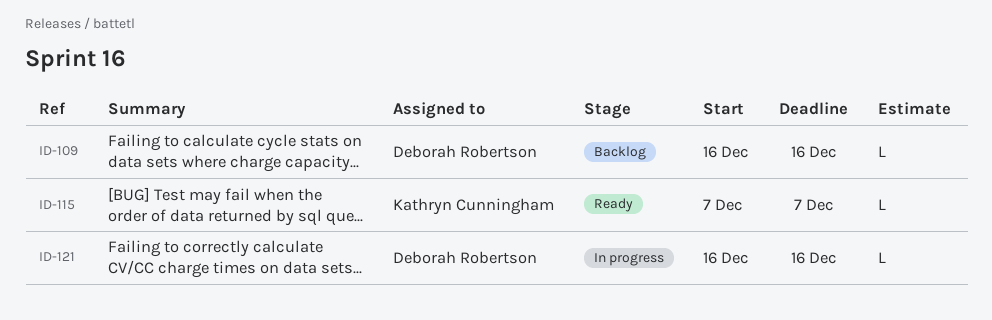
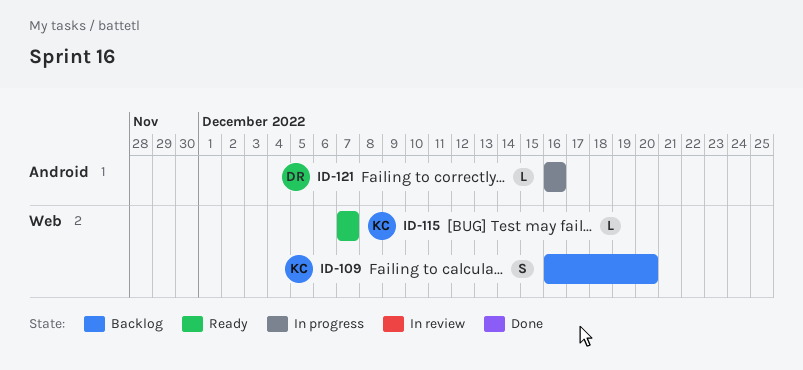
ID-109, owner: Deborah Robertson -> Kathryn Cunningham
ID-109, estimate: L -> S
ID-109, due: Dec 16 -> Dec 20

